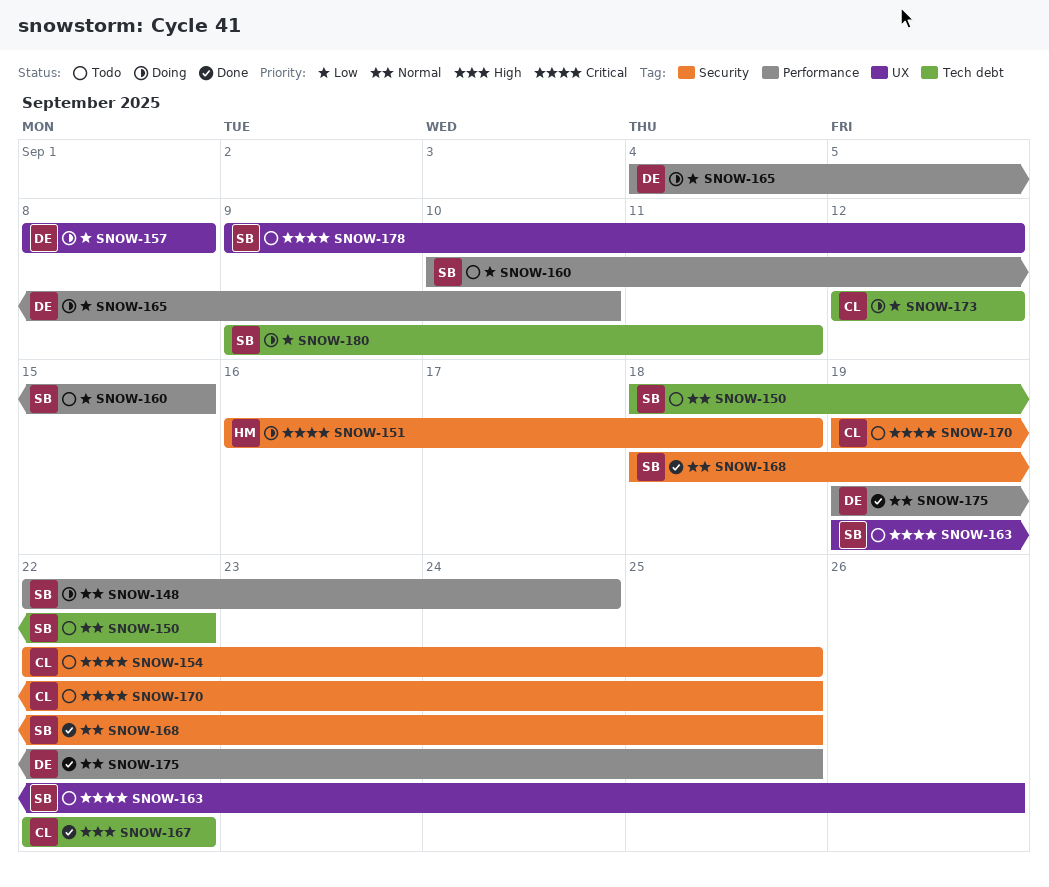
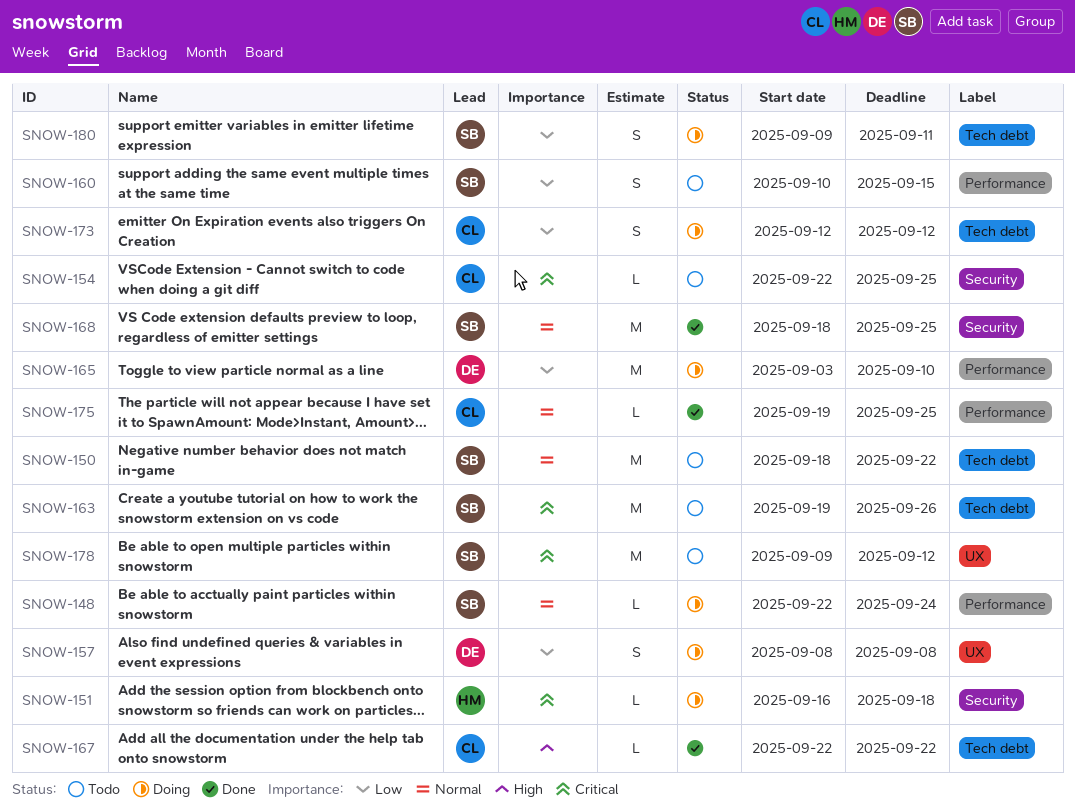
SNOW-163, label: UX -> Tech debt
SNOW-165, start: Sep 4 -> Sep 3
SNOW-170: present -> none
SNOW-175, owner: DE -> CL

